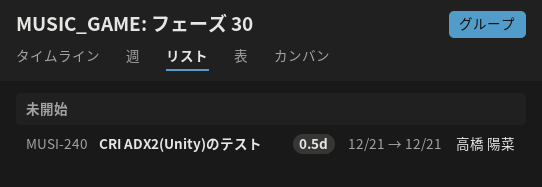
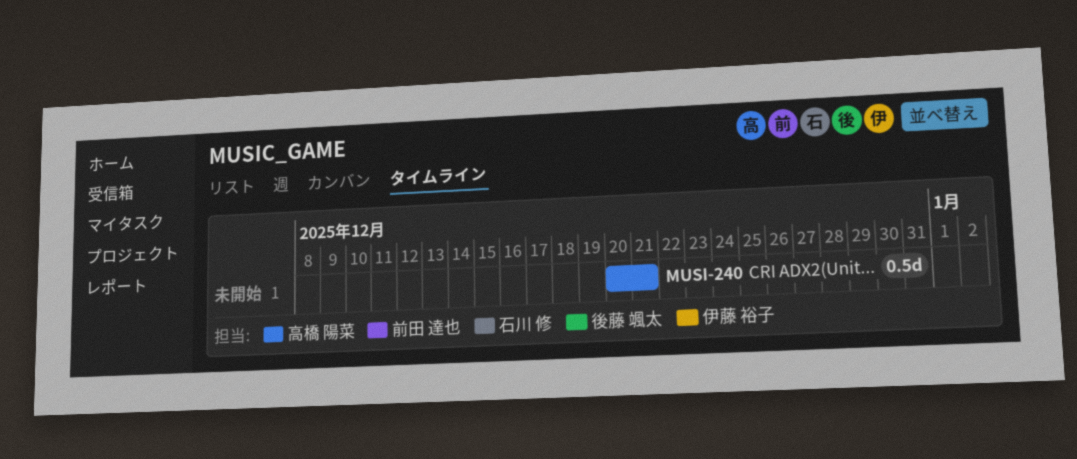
MUSI-240, start: Dec 21 -> Dec 20

